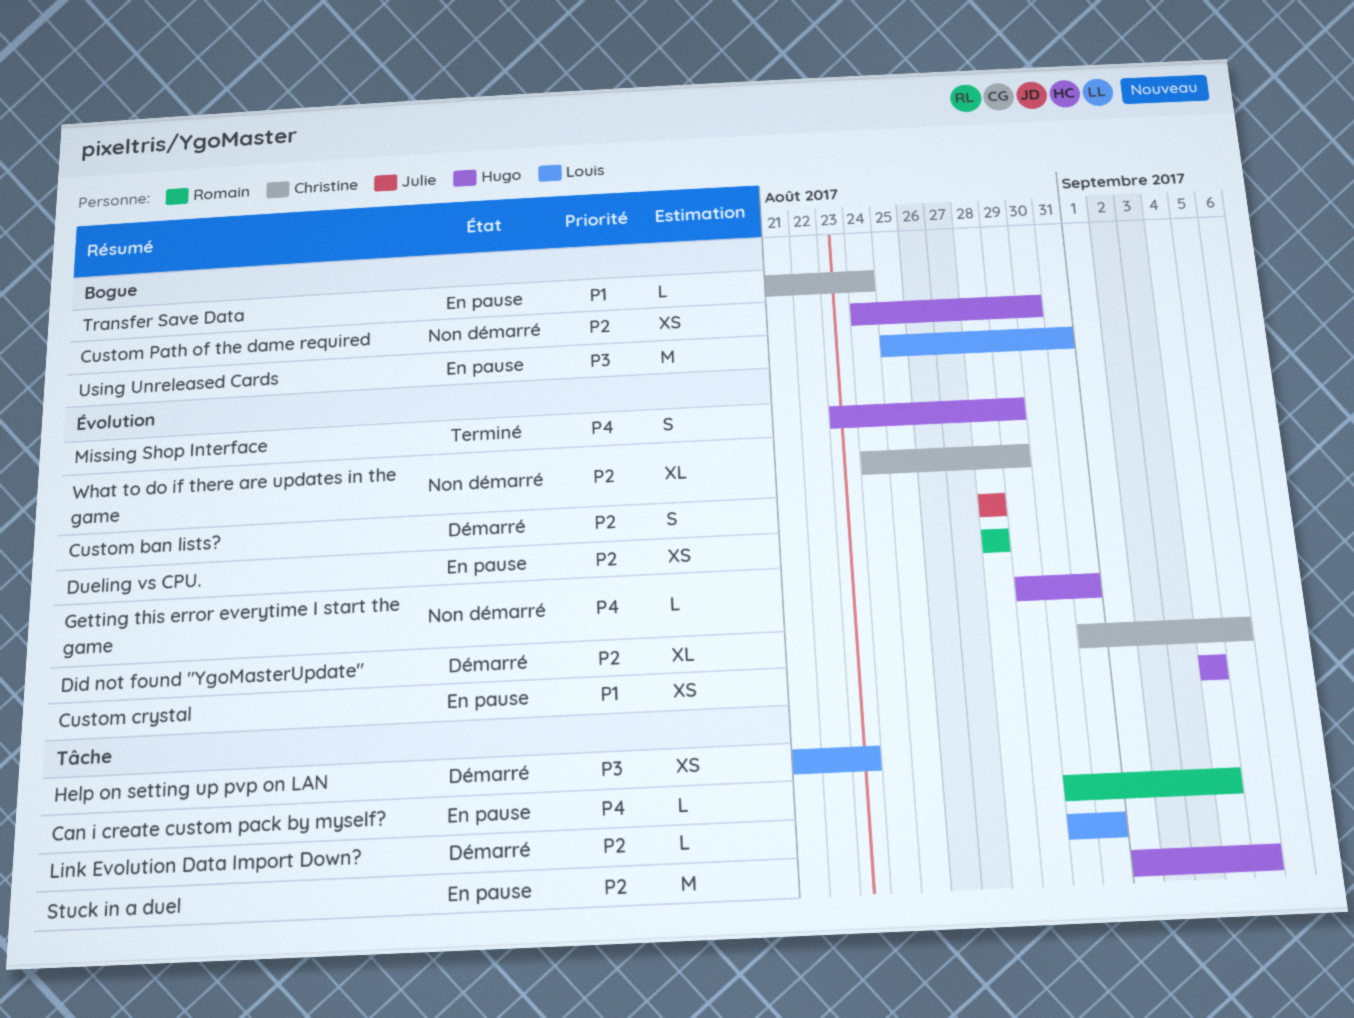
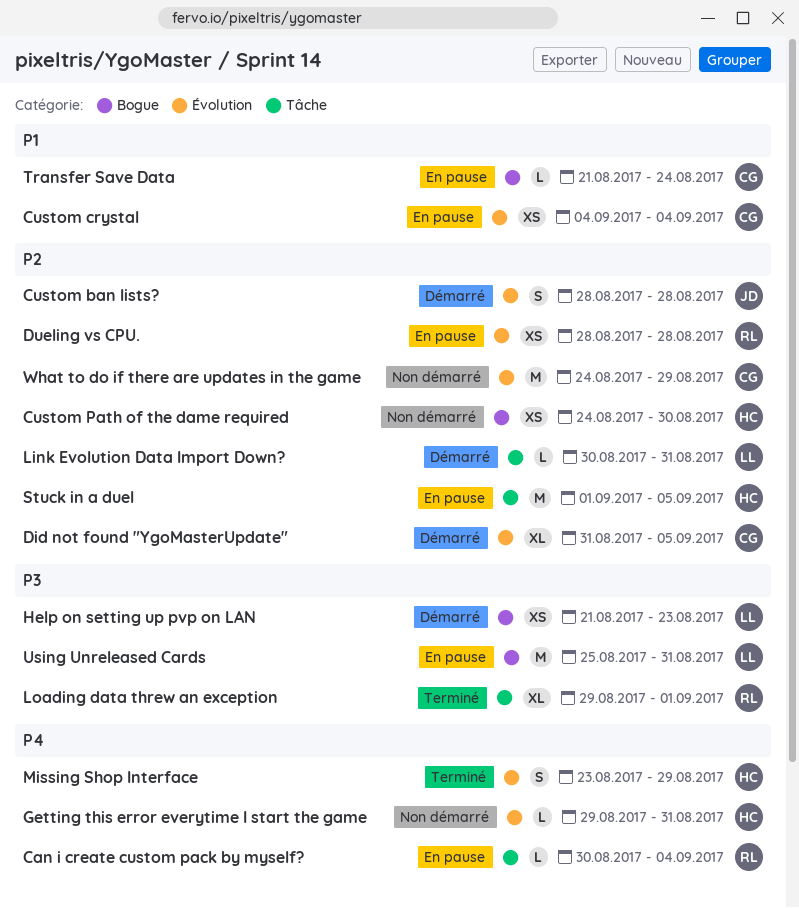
Custom crystal, owner: Hugo -> Christine
Help on setting up pvp on LAN, label: Tâche -> Bogue
Loading data threw an exception: none -> present
What to do if there are updates in the game, estimate: XL -> M

